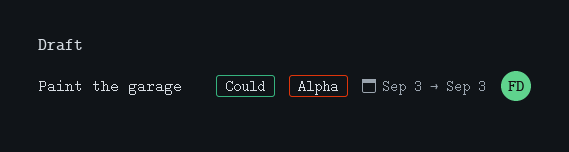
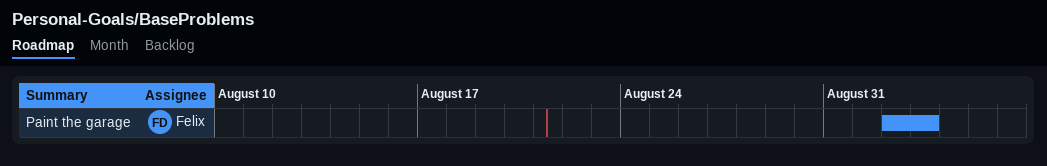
Paint the garage, start: Sep 3 -> Sep 2

